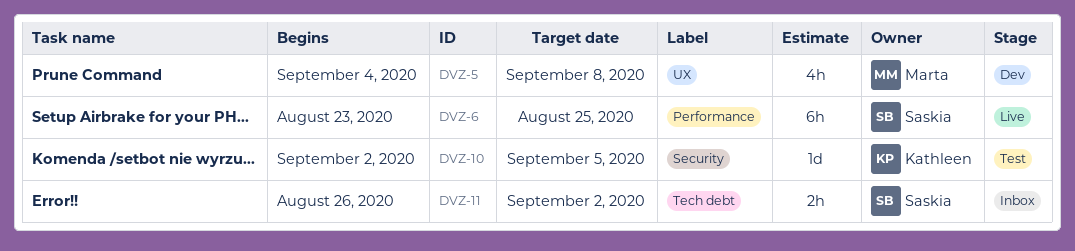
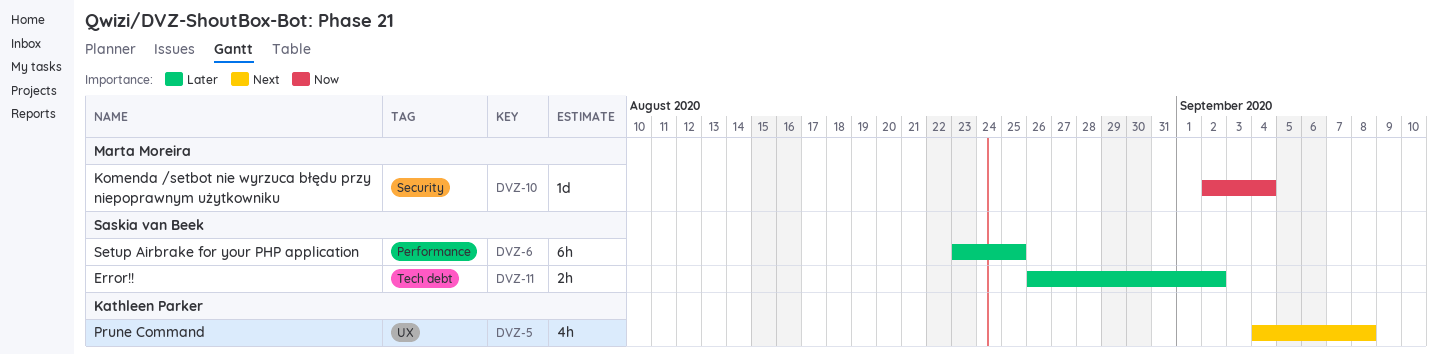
DVZ-5, owner: Marta Moreira -> Kathleen Parker
DVZ-10, owner: Kathleen Parker -> Marta Moreira
DVZ-10, due: Sep 5 -> Sep 4

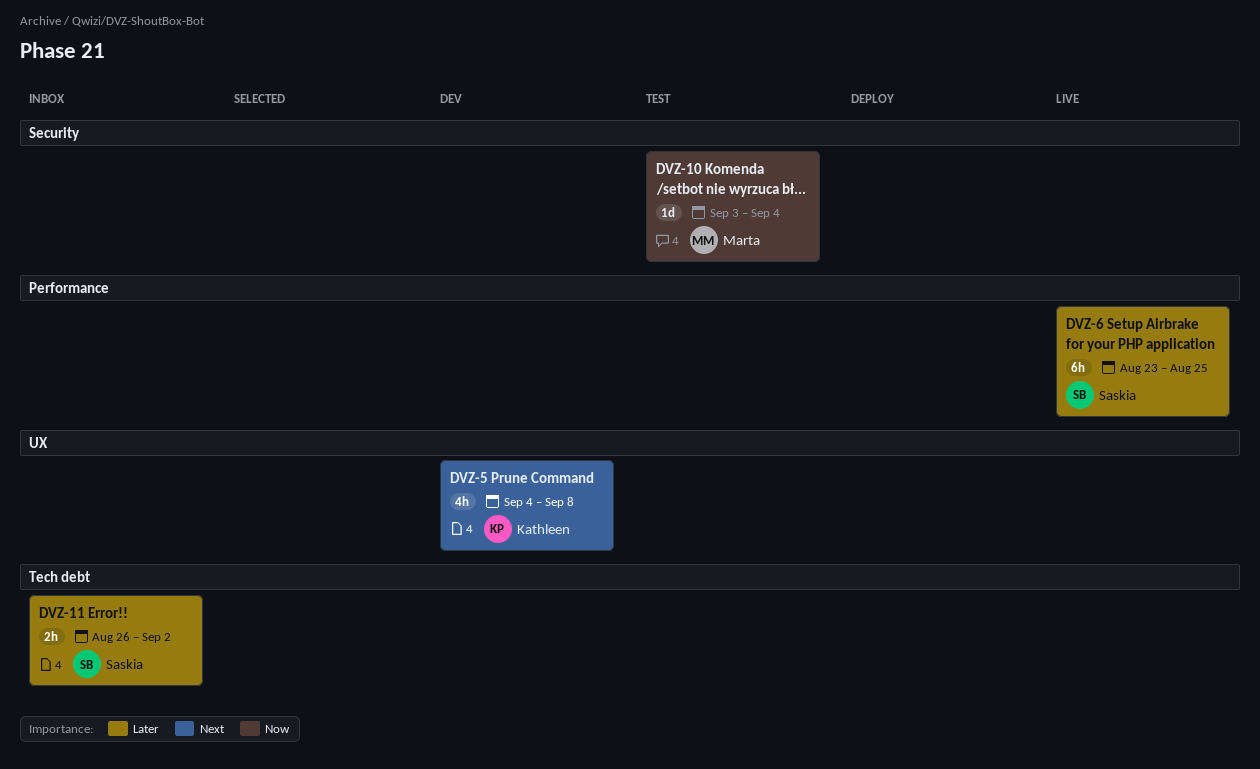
DVZ-10, start: Sep 2 -> Sep 3

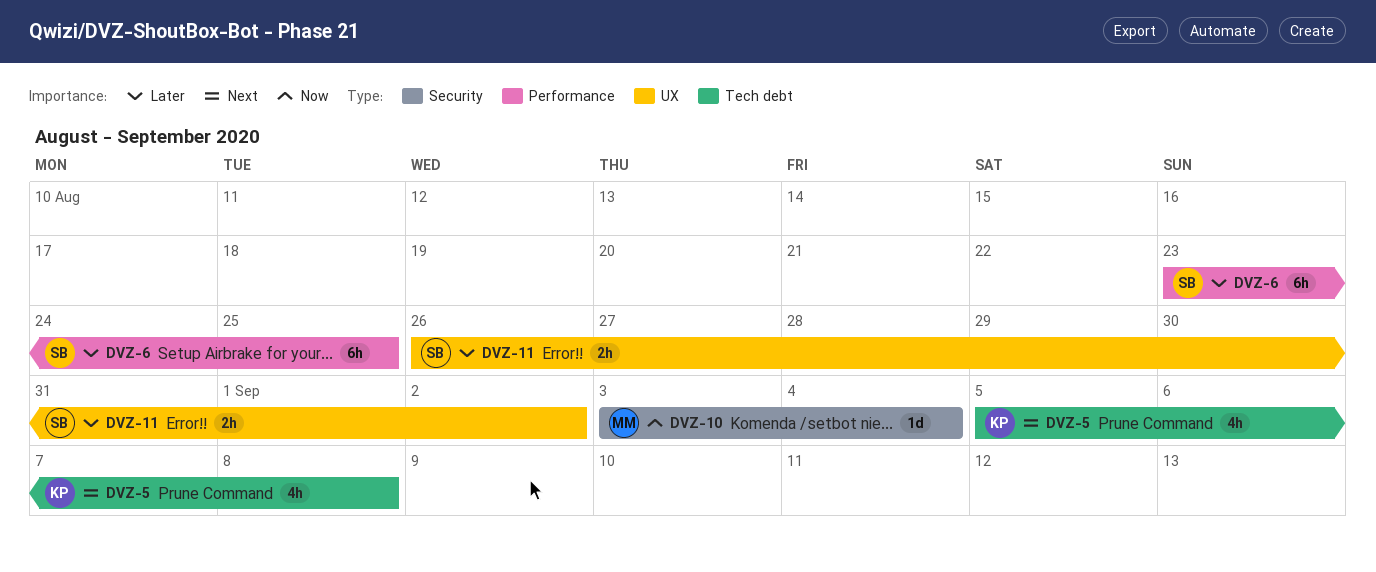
DVZ-5, label: UX -> Tech debt
DVZ-5, start: Sep 4 -> Sep 5
DVZ-11, label: Tech debt -> UX

